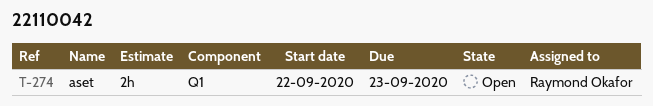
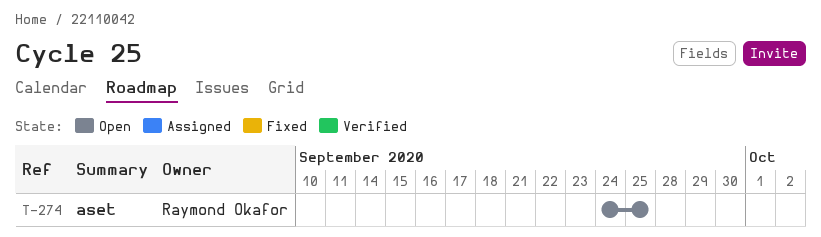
T-274, start: Sep 22 -> Sep 24
T-274, due: Sep 23 -> Sep 25

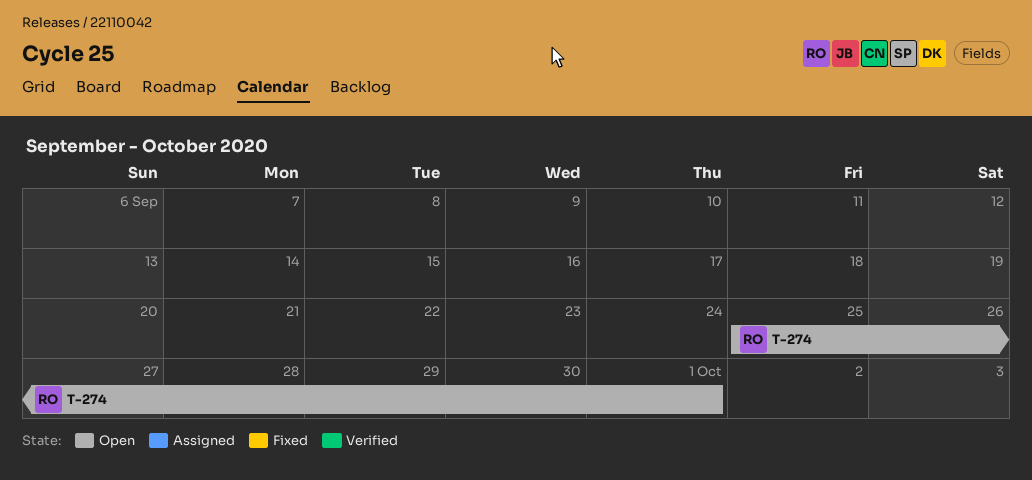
T-274, start: Sep 24 -> Sep 25
T-274, due: Sep 25 -> Oct 1

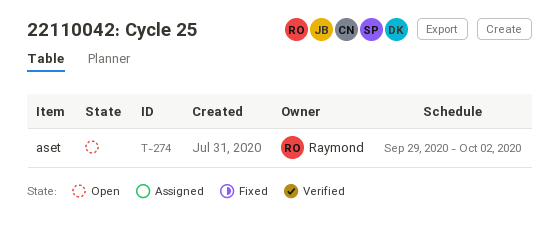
T-274, start: Sep 25 -> Sep 29
T-274, due: Oct 1 -> Oct 2

